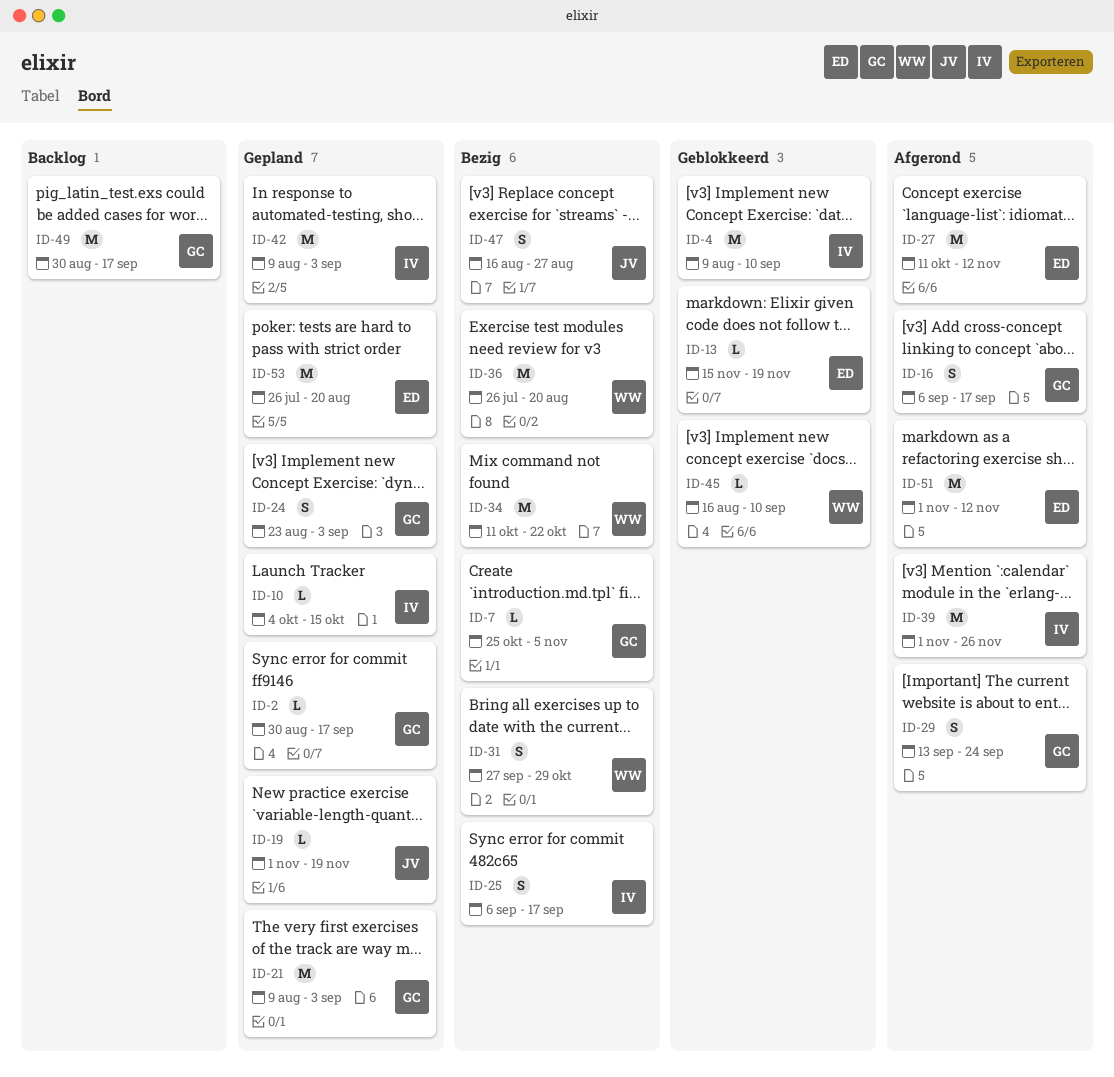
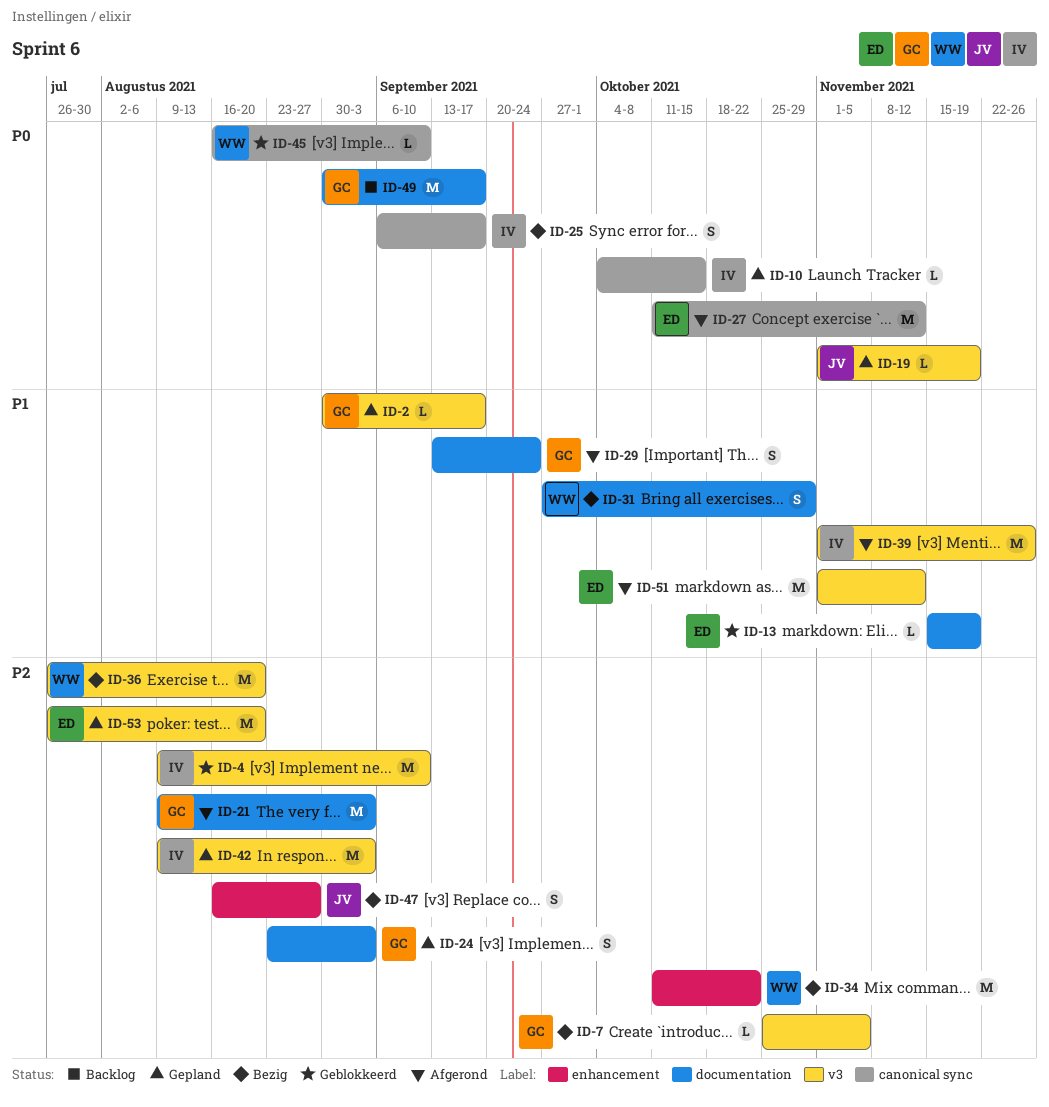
ID-16: present -> none
ID-21, status: Gepland -> Afgerond

